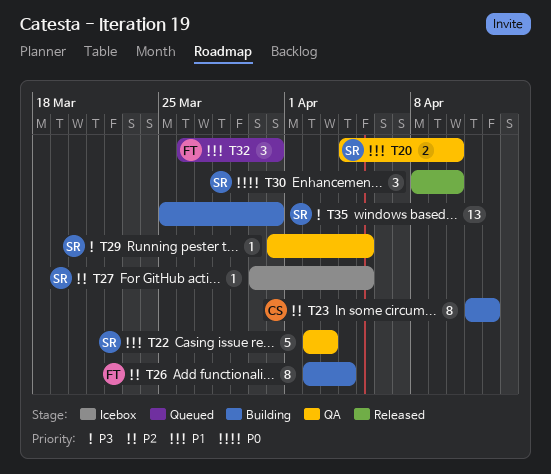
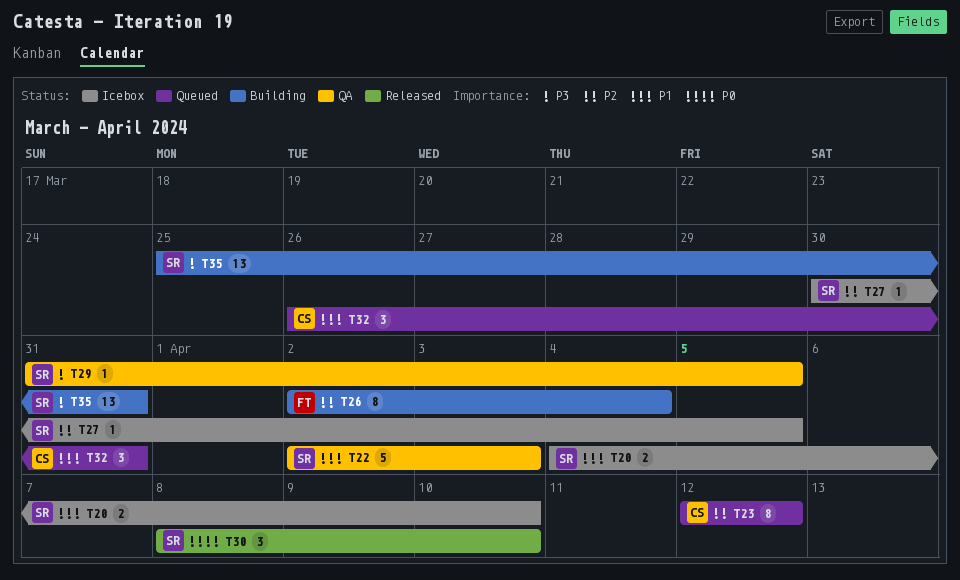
T20, status: QA -> Icebox
T23, status: Building -> Queued
T23, start: Apr 11 -> Apr 12
T32, owner: FT -> CS

